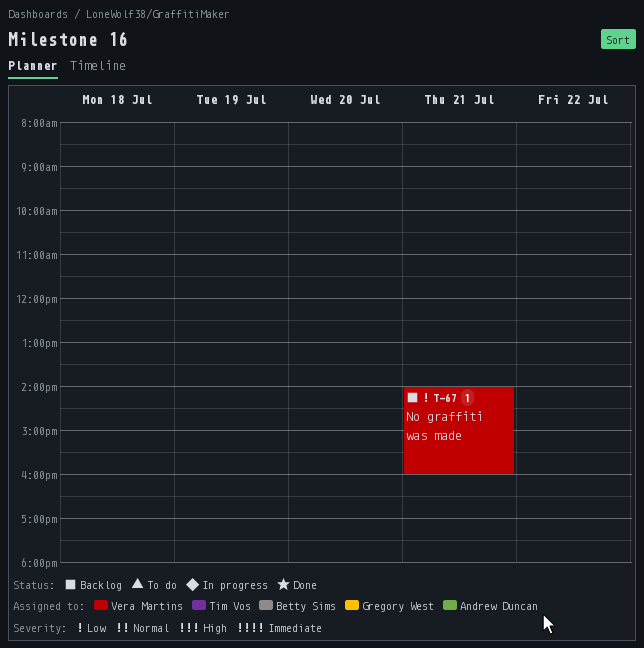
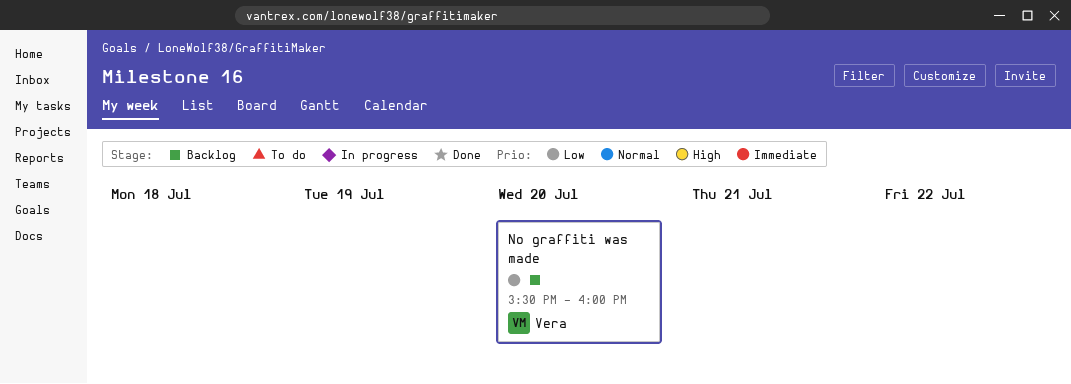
No graffiti was made, day: Jul 21 -> Jul 20
No graffiti was made, begins: 14:00 -> 15:30

